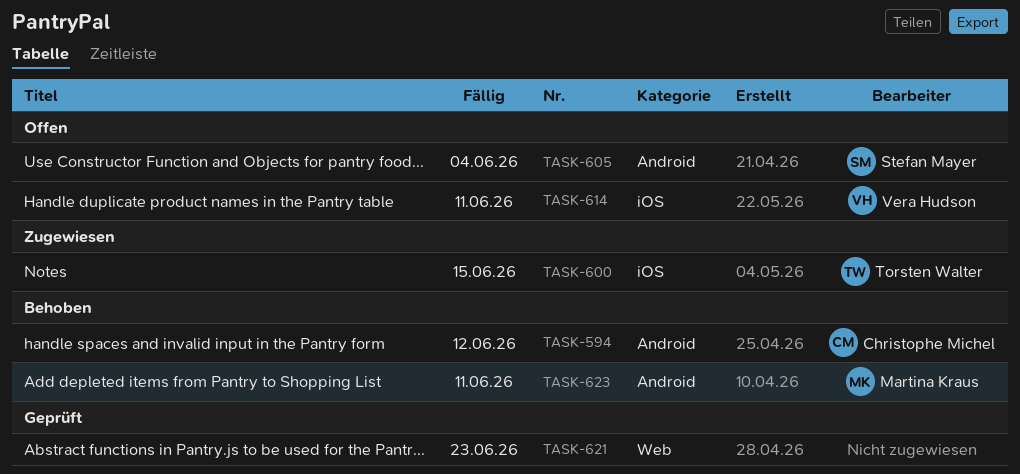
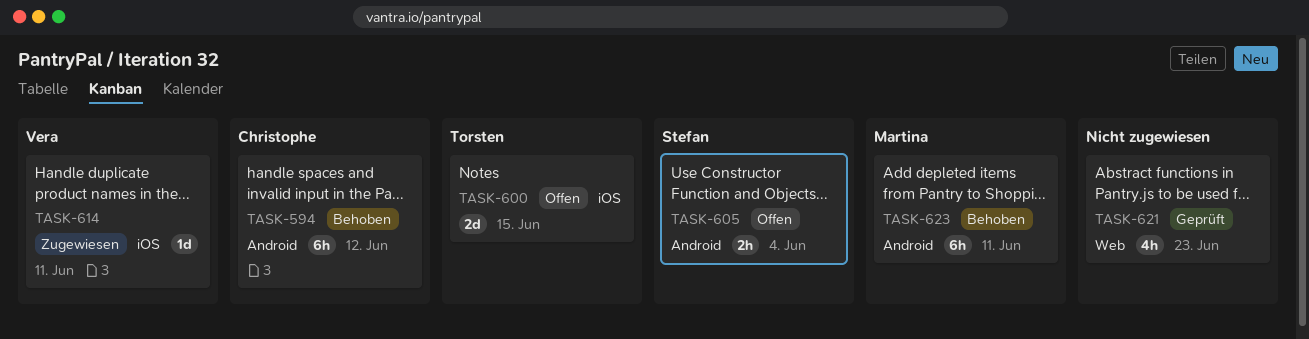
TASK-600, status: Zugewiesen -> Offen
TASK-614, status: Offen -> Zugewiesen

